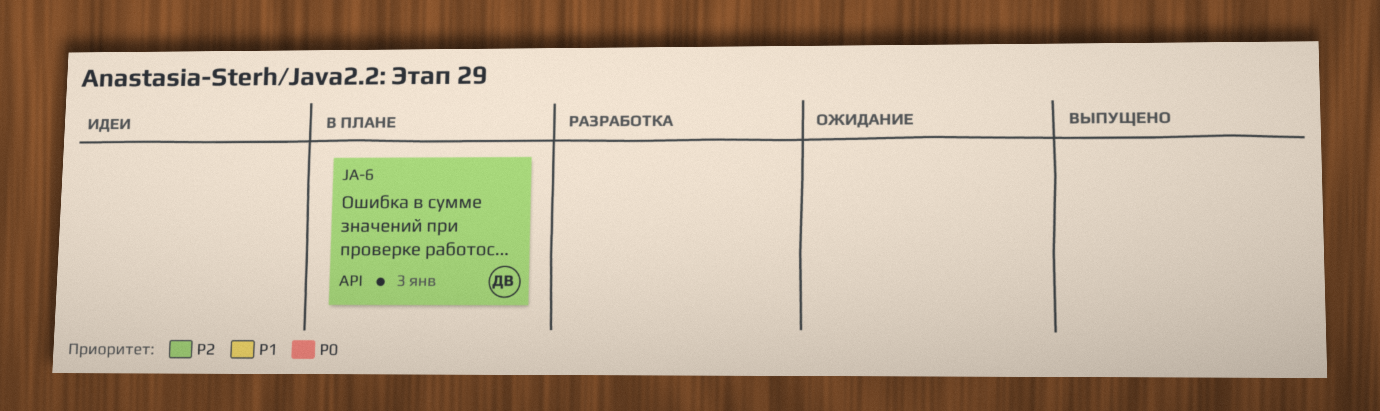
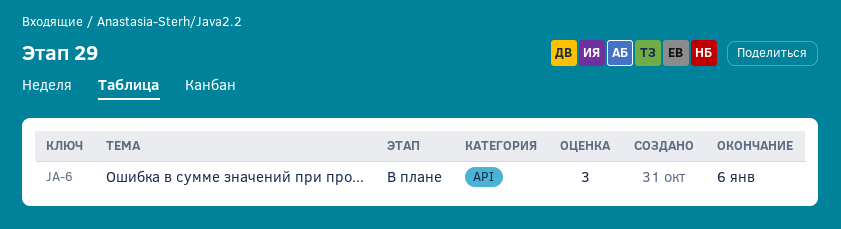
JA-6, estimate: 1 -> 3
JA-6, due: Jan 3 -> Jan 6

